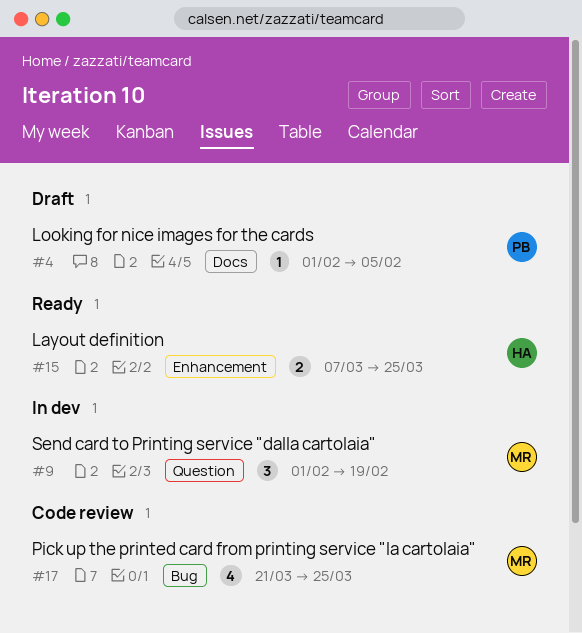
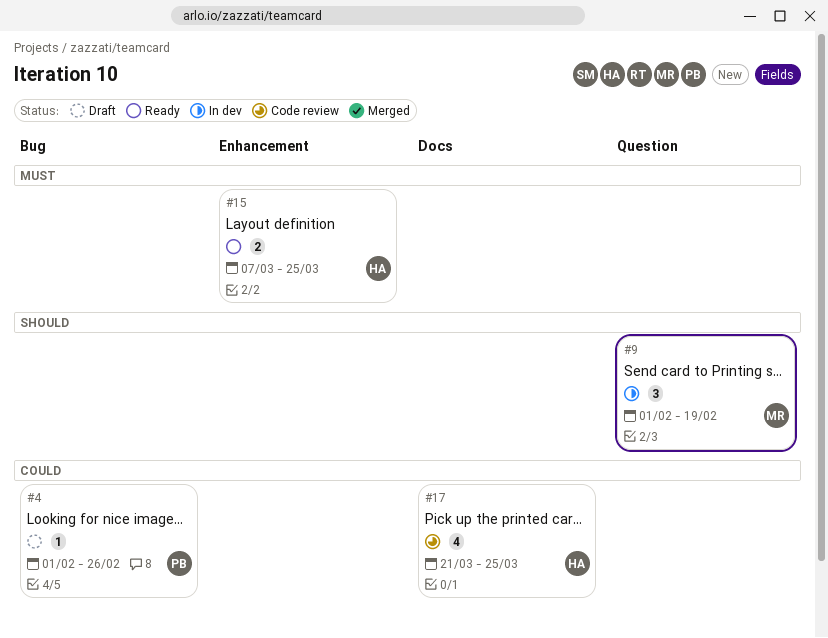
#4, label: Docs -> Bug
#4, due: Feb 5 -> Feb 26
#17, owner: MR -> HA
#17, label: Bug -> Docs

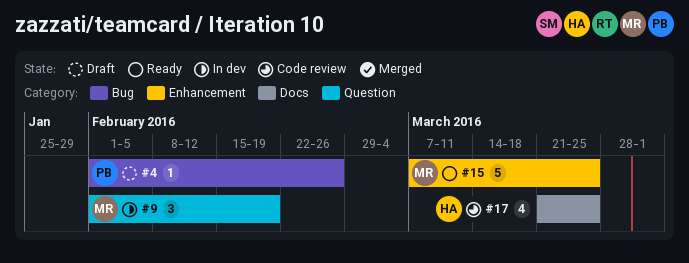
#15, owner: HA -> MR
#15, estimate: 2 -> 5

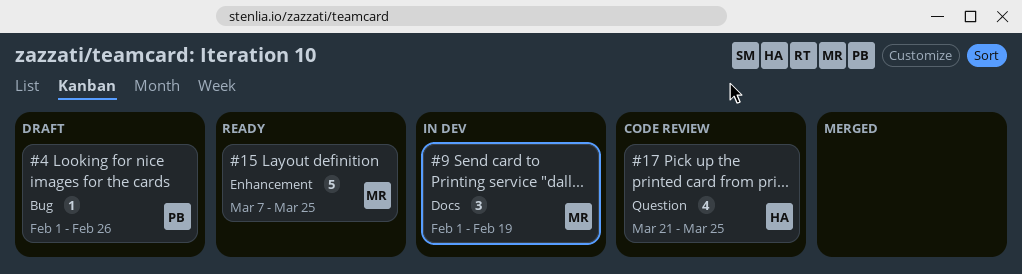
#9, label: Question -> Docs
#17, label: Docs -> Question

